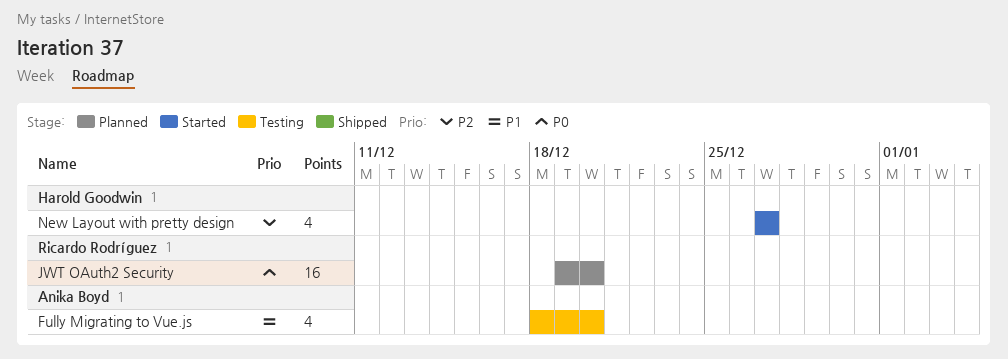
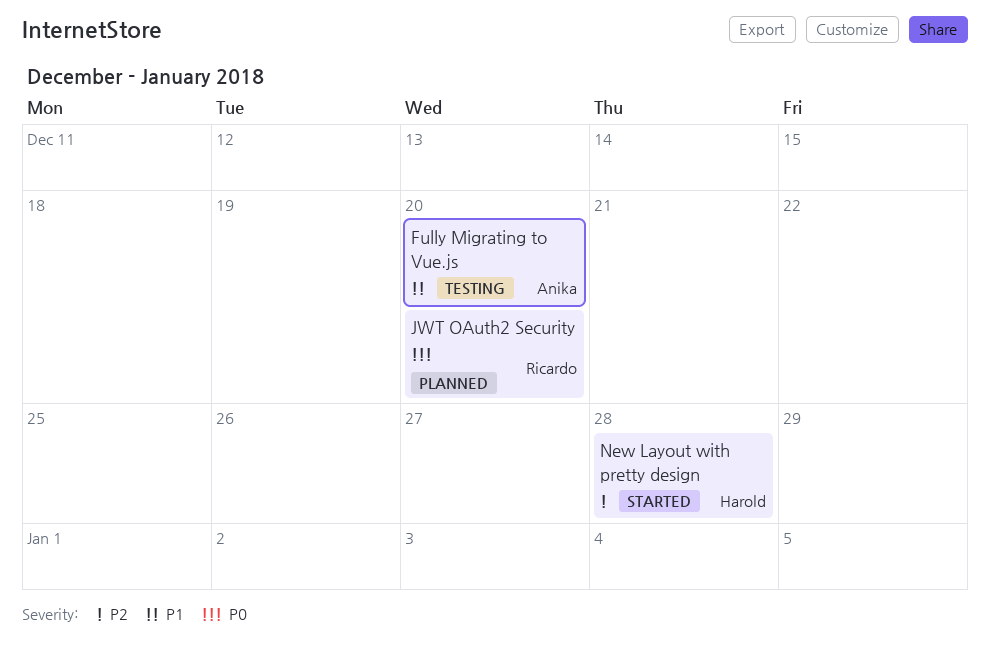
New Layout with pretty design, due: Dec 27 -> Dec 28

